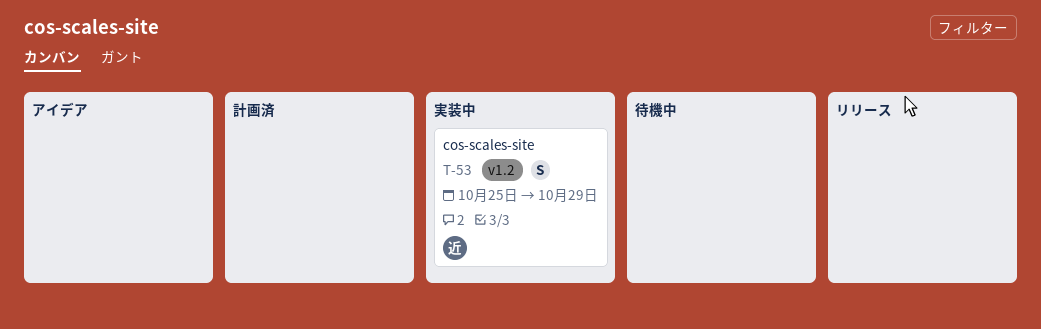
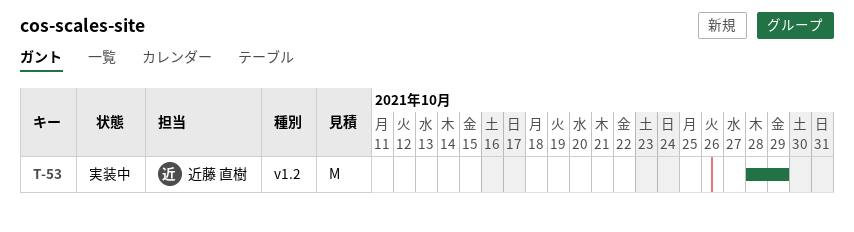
T-53, estimate: S -> M
T-53, start: Oct 25 -> Oct 28

